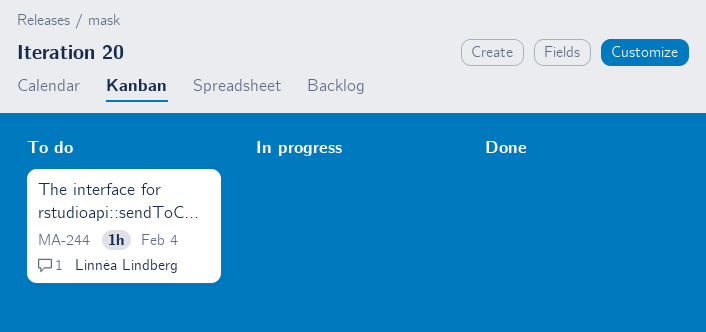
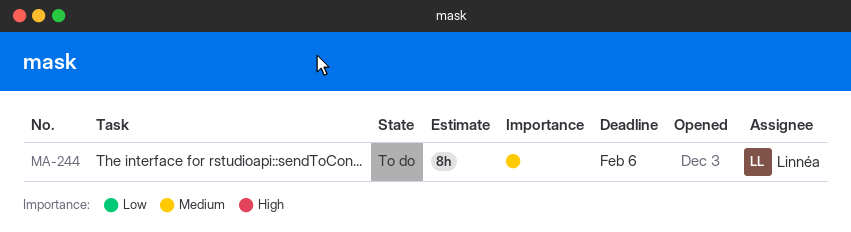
MA-244, estimate: 1h -> 8h
MA-244, due: Feb 4 -> Feb 6

